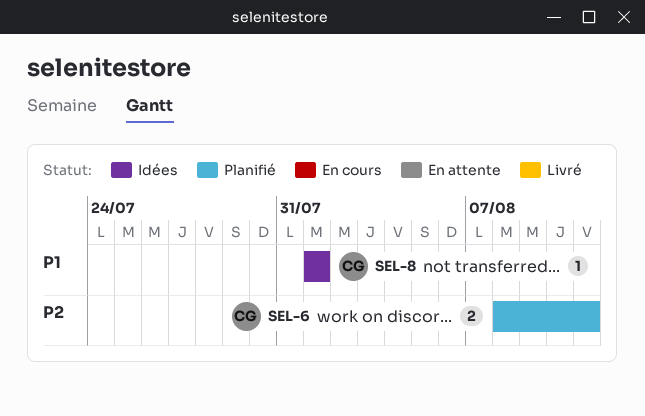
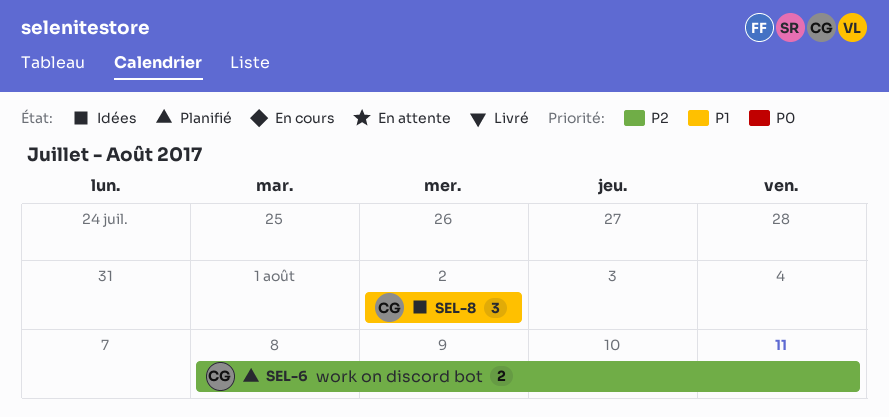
SEL-8, estimate: 1 -> 3
SEL-8, start: Aug 1 -> Aug 2
SEL-8, due: Aug 1 -> Aug 2

